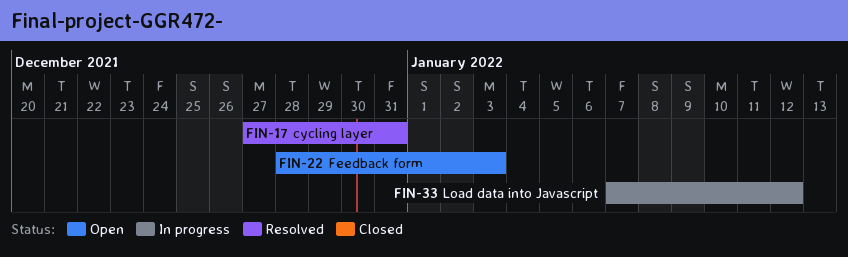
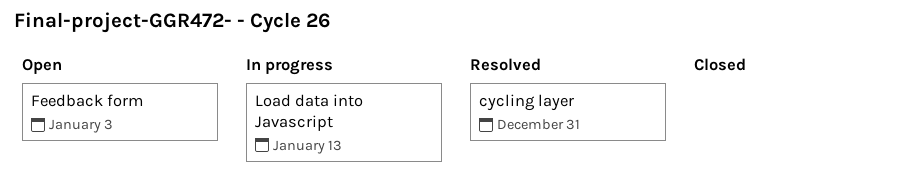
Load data into Javascript, due: Jan 12 -> Jan 13

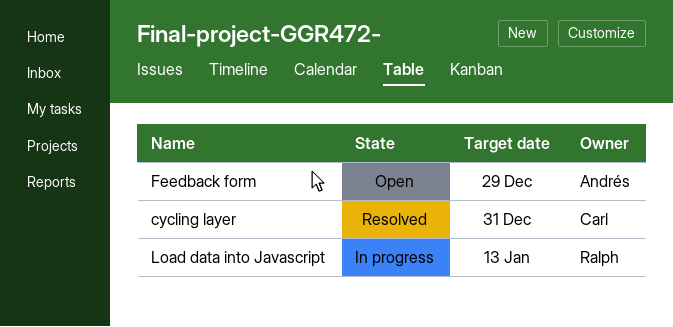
Feedback form, due: Jan 3 -> Dec 29

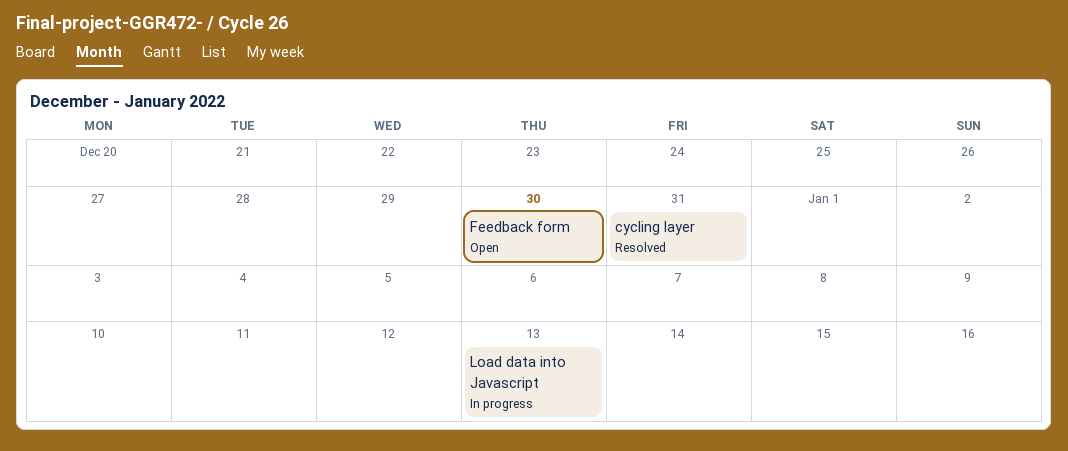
Feedback form, due: Dec 29 -> Dec 30

